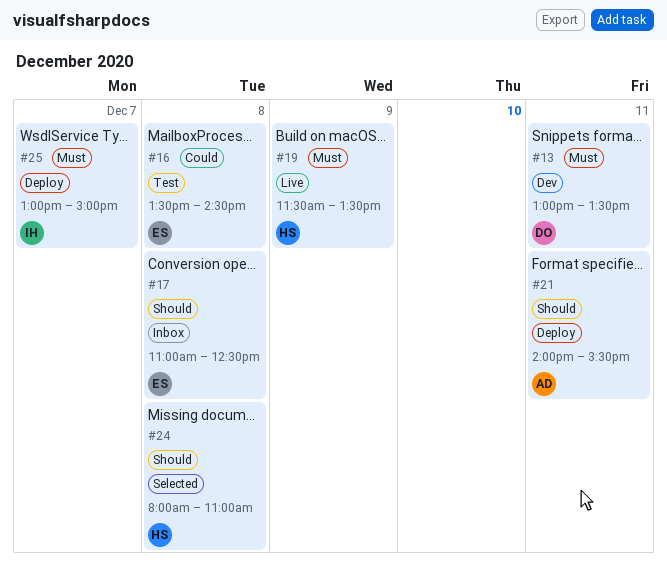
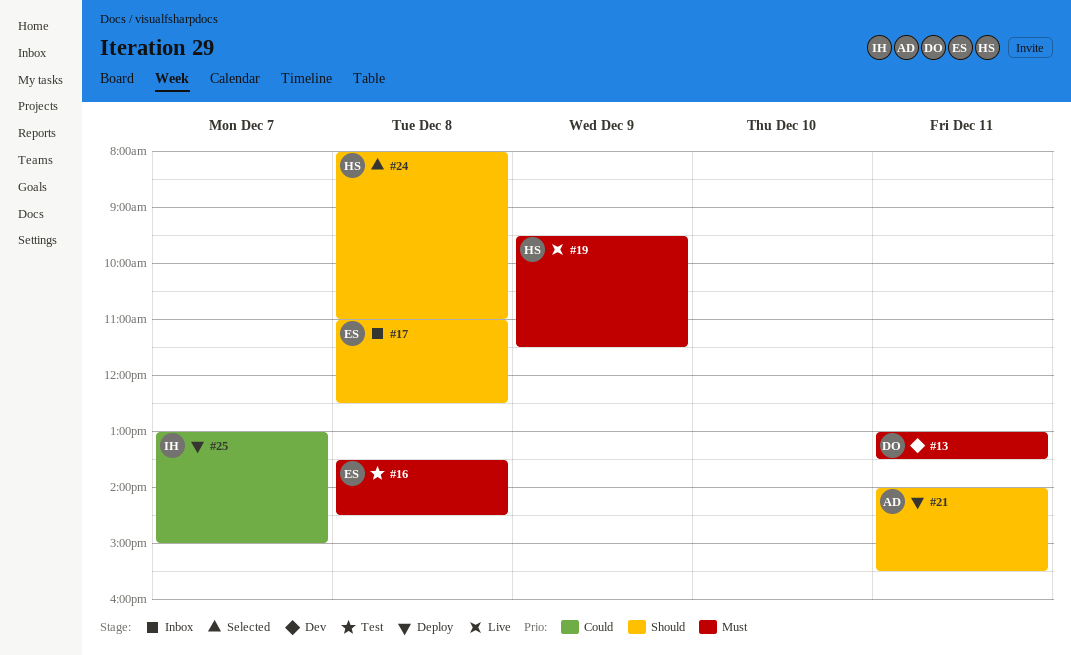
#16, priority: Could -> Must
#19, begins: 11:30 -> 09:30
#19, ends: 13:30 -> 11:30
#25, priority: Must -> Could

